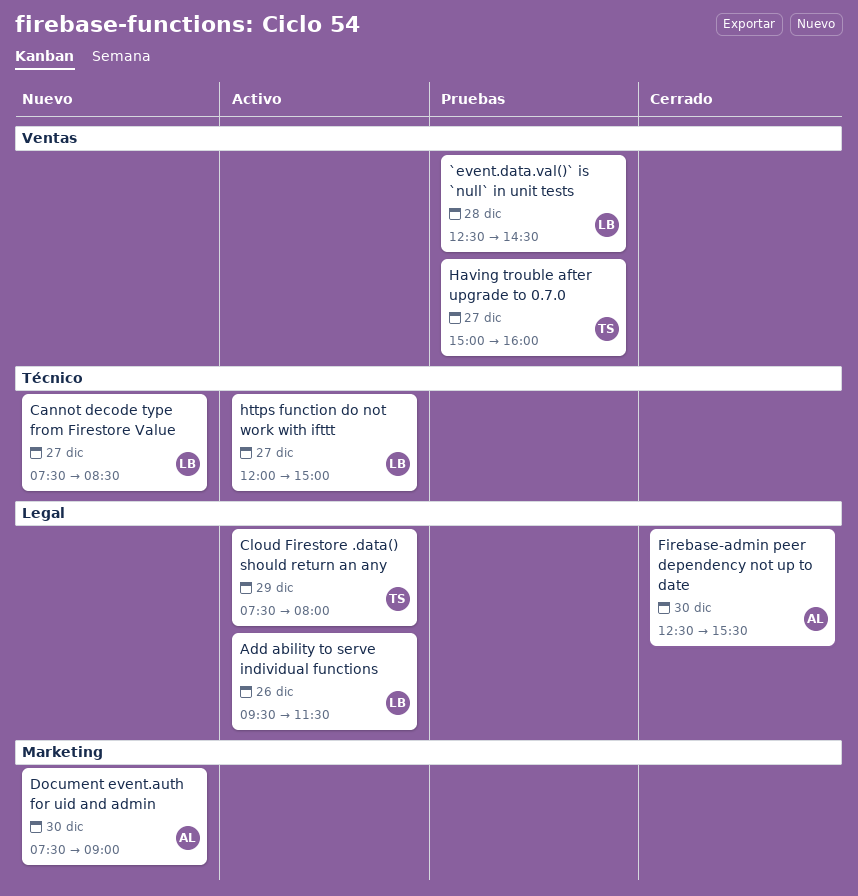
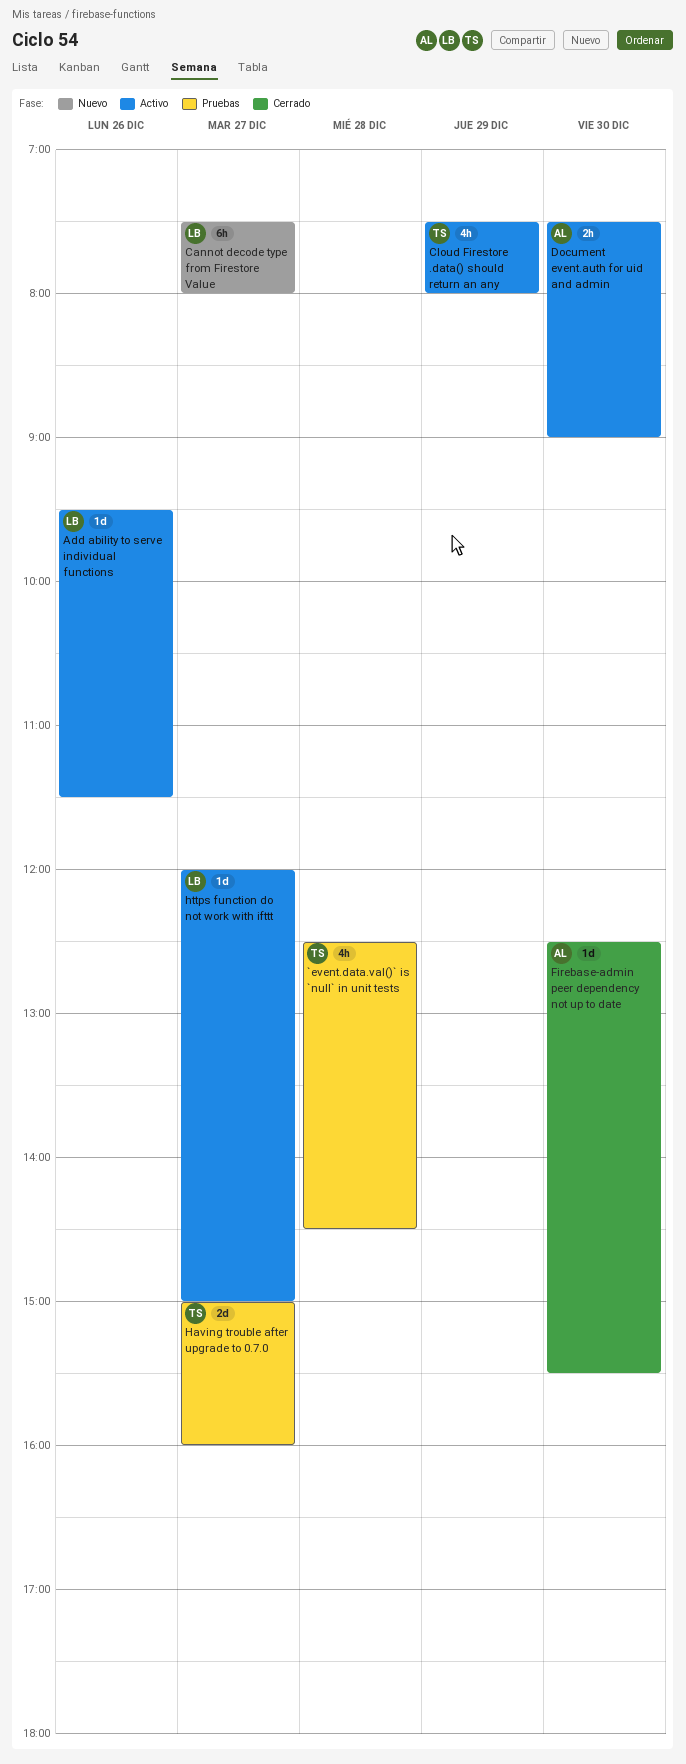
`event.data.val()` is `null` in unit tests, owner: LB -> TS
Cannot decode type from Firestore Value, ends: 08:30 -> 08:00
Document event.auth for uid and admin, status: Nuevo -> Activo

